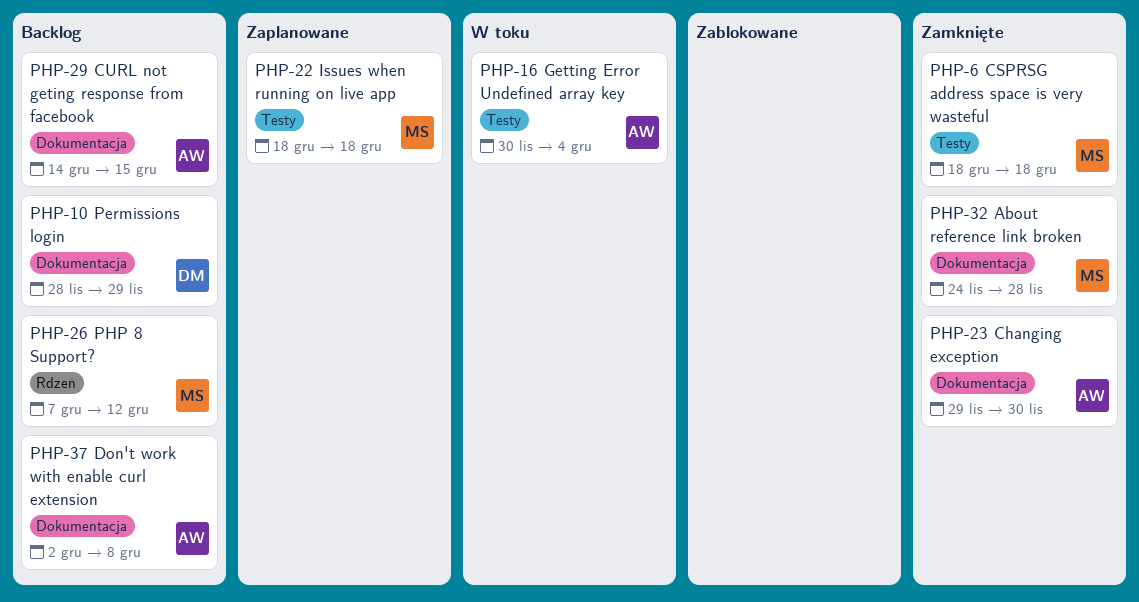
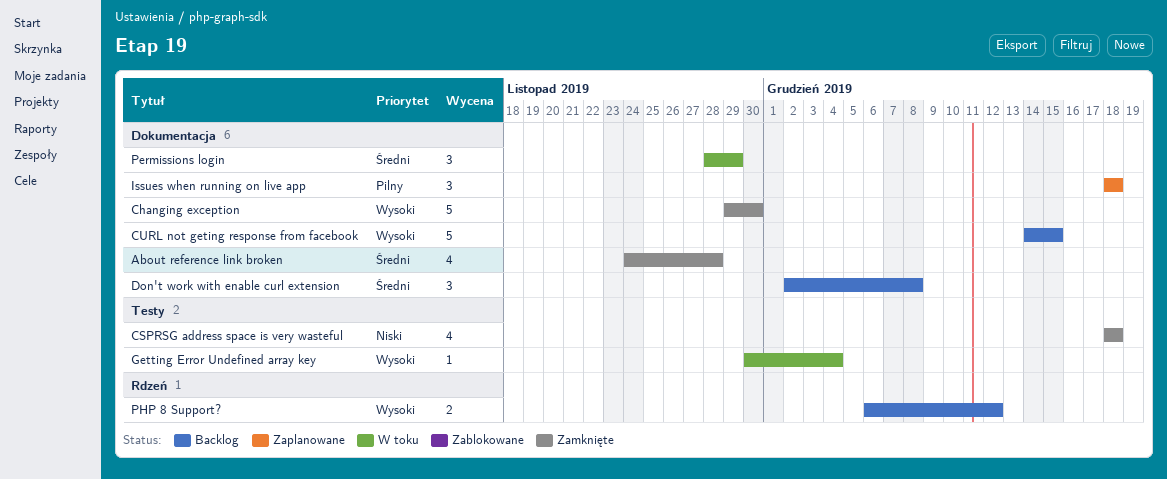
Issues when running on live app, label: Testy -> Dokumentacja
Permissions login, status: Backlog -> W toku
PHP 8 Support?, start: Dec 7 -> Dec 6

